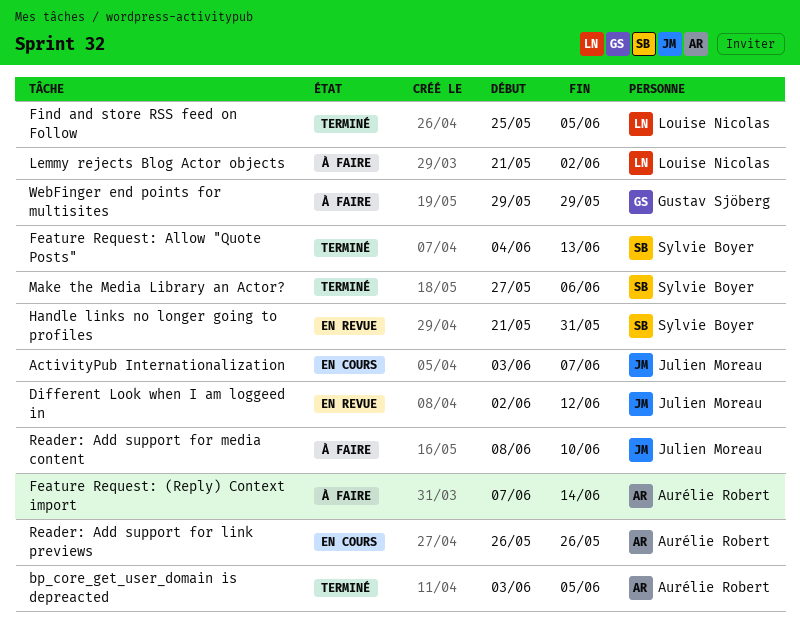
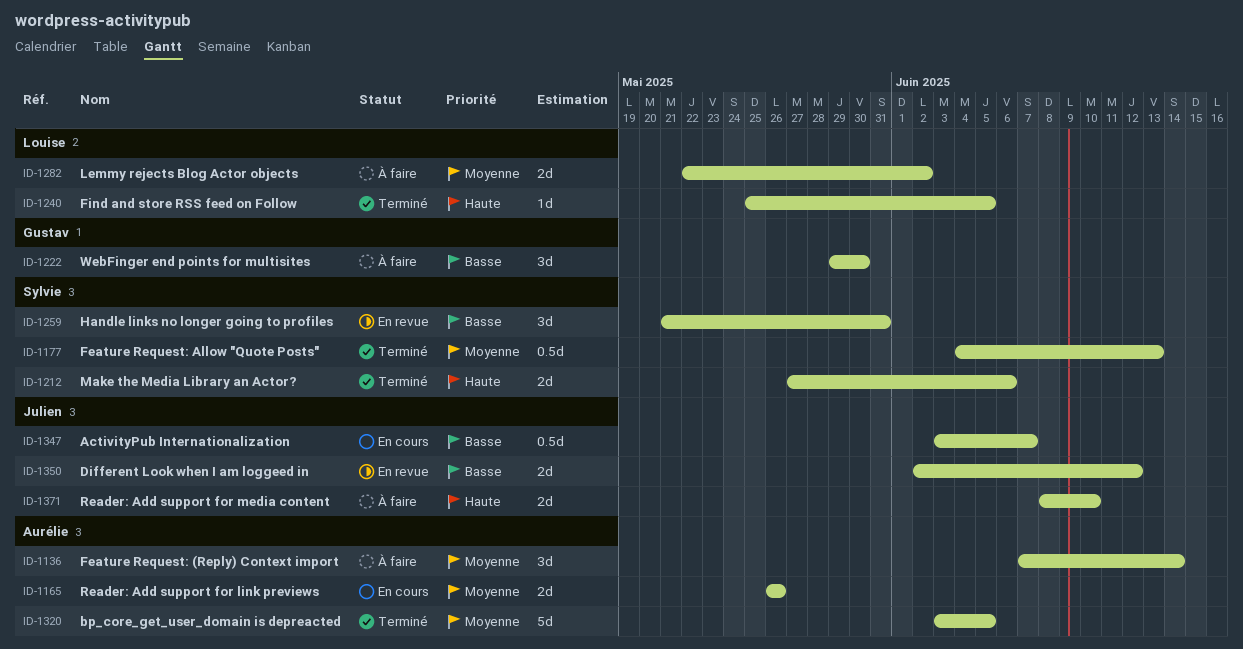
Lemmy rejects Blog Actor objects, start: May 21 -> May 22
WebFinger end points for multisites, due: May 29 -> May 30

